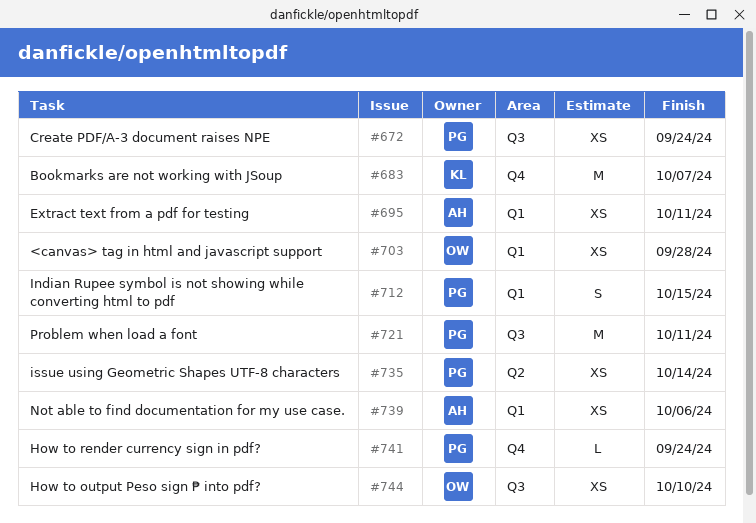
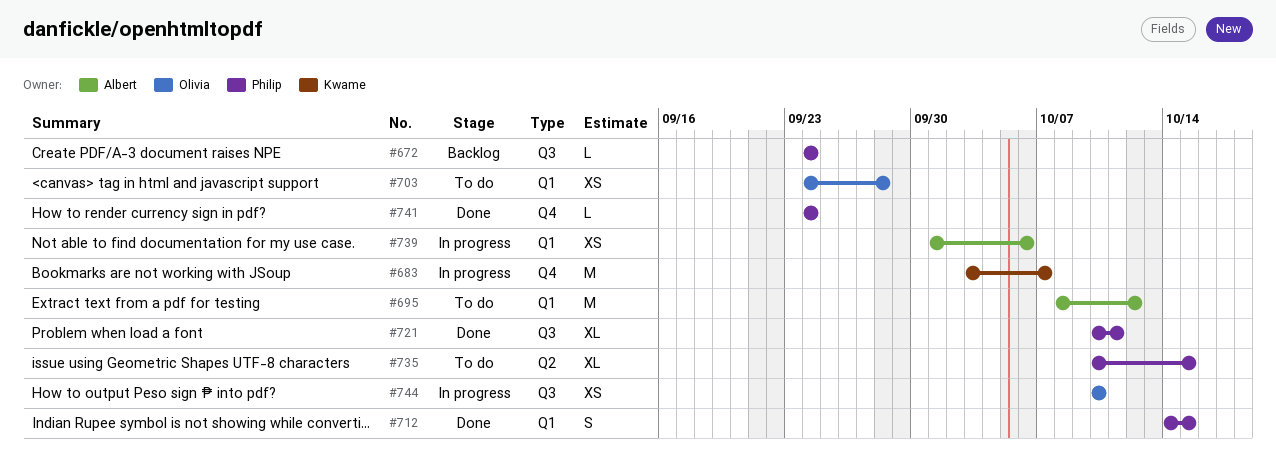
#672, estimate: XS -> L
#695, estimate: XS -> M
#695, due: Oct 11 -> Oct 12
#721, estimate: M -> XL
#735, estimate: XS -> XL
#735, due: Oct 14 -> Oct 15

